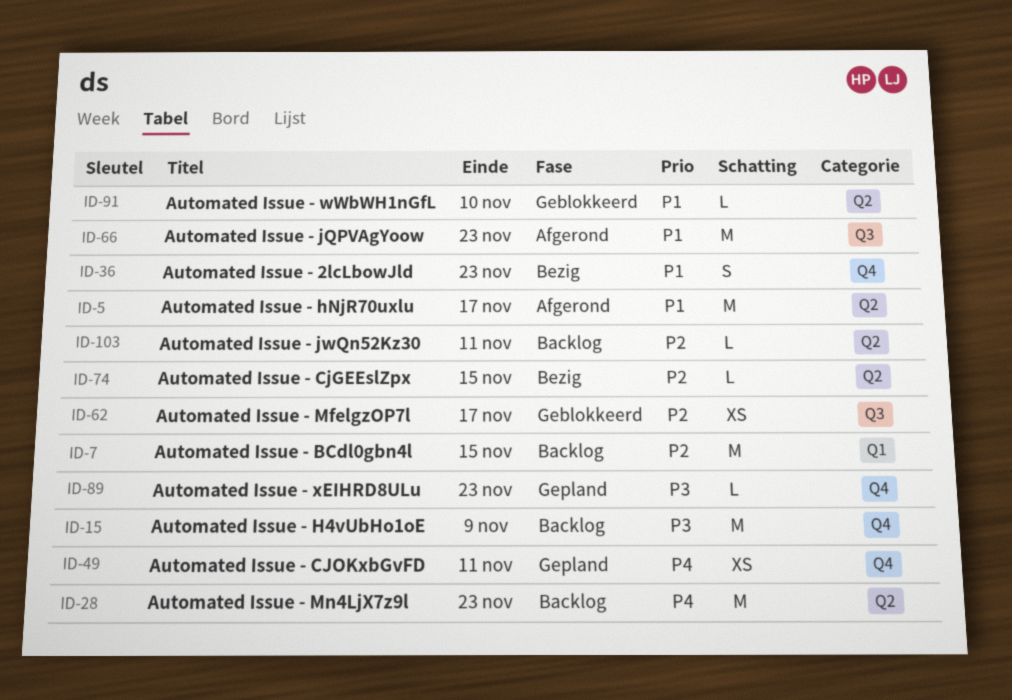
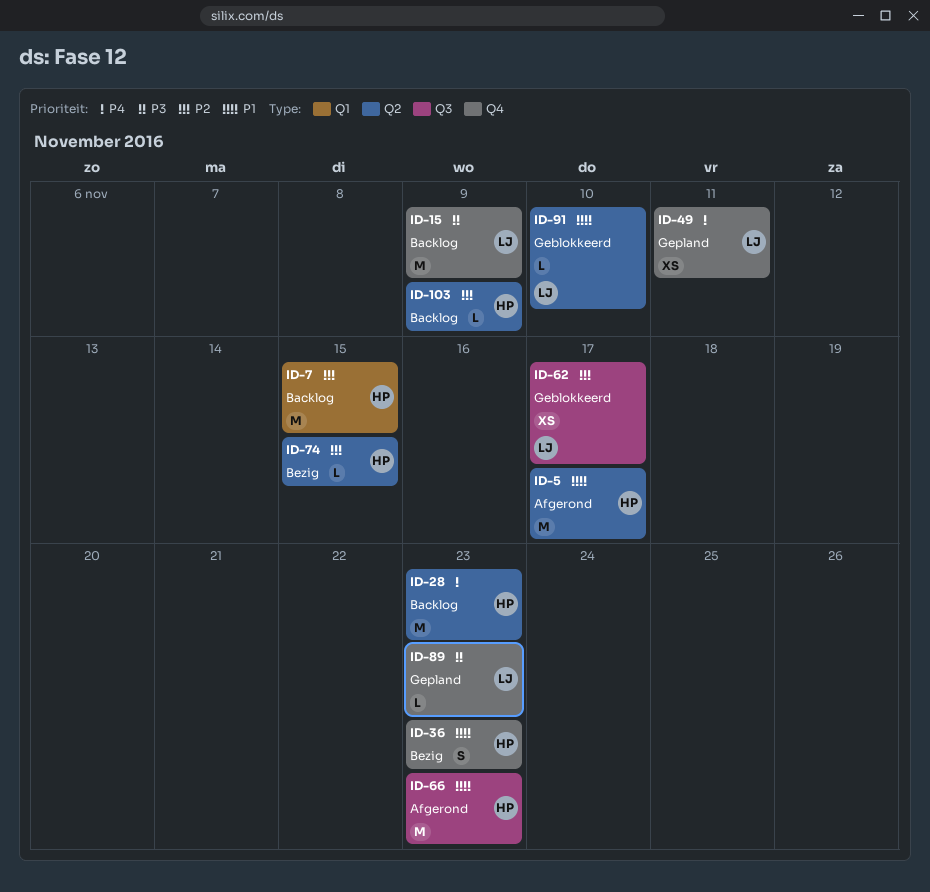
ID-103, due: Nov 11 -> Nov 9

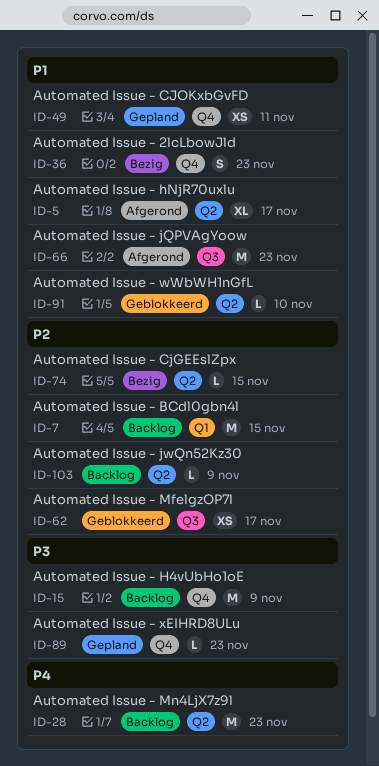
ID-5, estimate: M -> XL
ID-49, priority: P4 -> P1

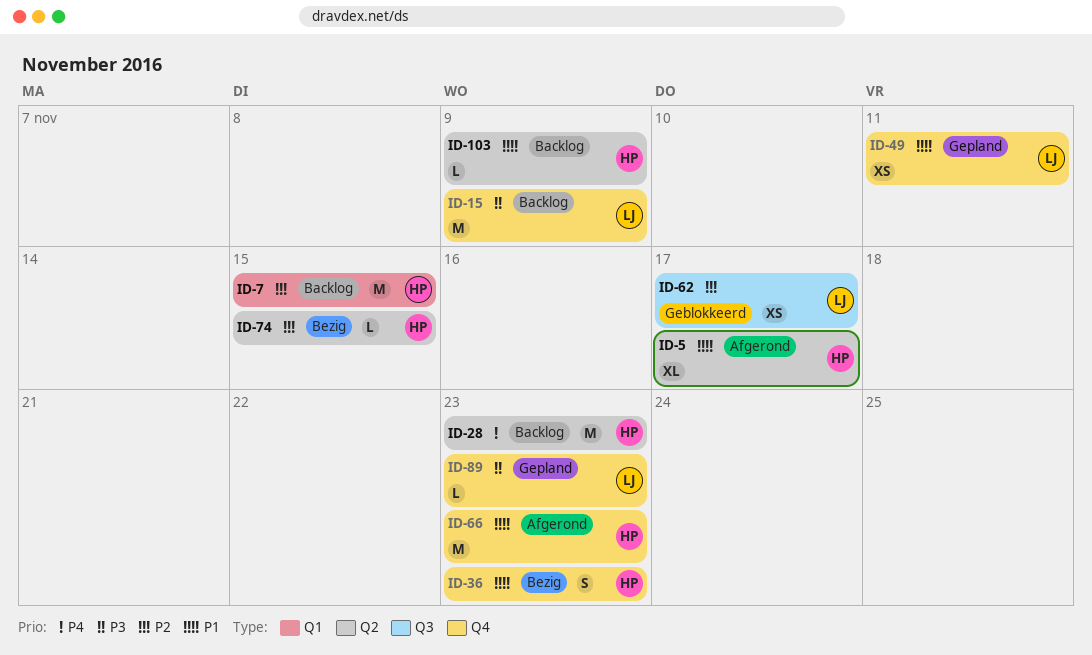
ID-66, label: Q3 -> Q4
ID-91: present -> none
ID-103, priority: P2 -> P1

